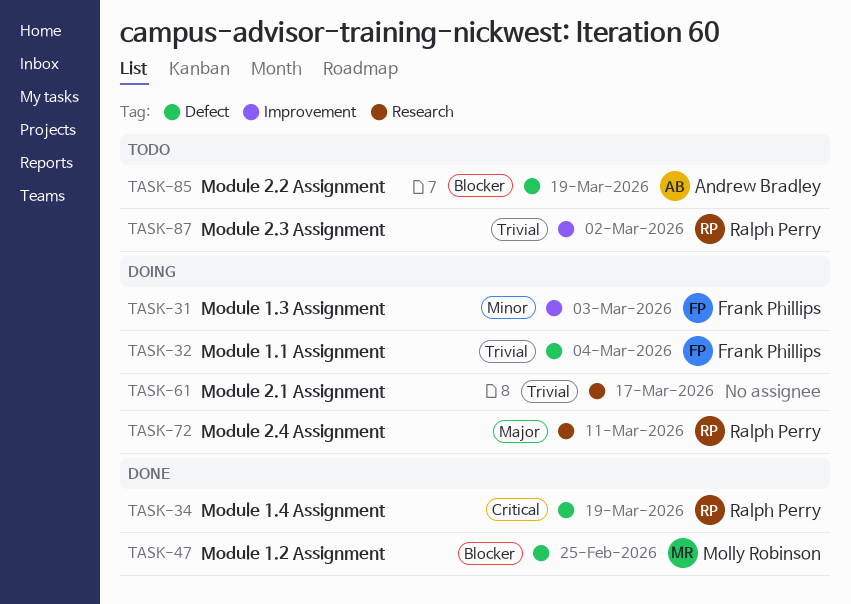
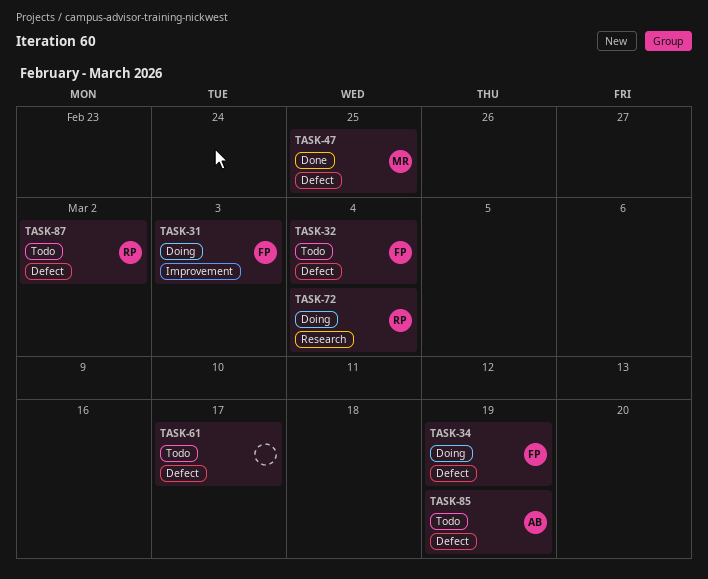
TASK-32, status: Doing -> Todo
TASK-34, status: Done -> Doing
TASK-34, owner: Ralph Perry -> Frank Phillips
TASK-61, status: Doing -> Todo
TASK-61, label: Research -> Defect
TASK-72, due: Mar 11 -> Mar 4
TASK-87, label: Improvement -> Defect

